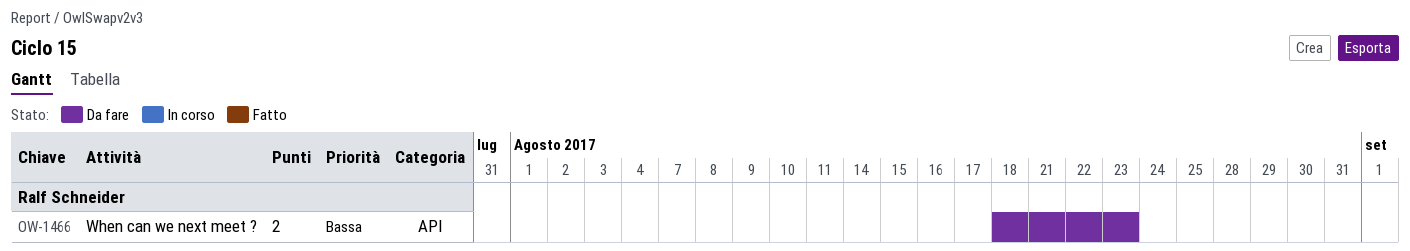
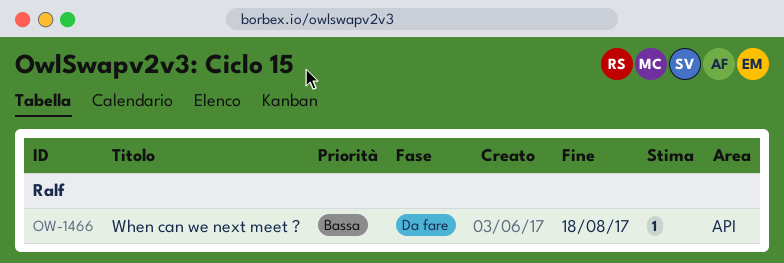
OW-1466, estimate: 2 -> 1
OW-1466, due: Aug 23 -> Aug 18

